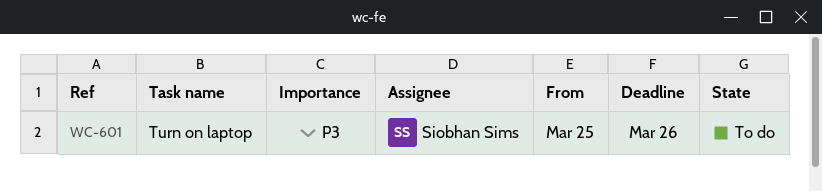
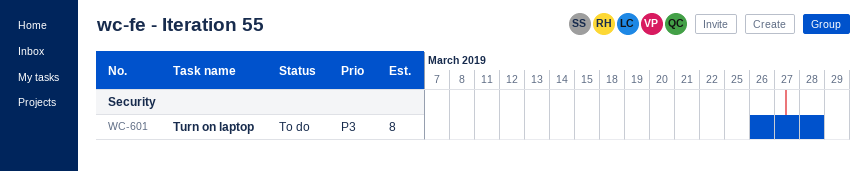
WC-601, start: Mar 25 -> Mar 26
WC-601, due: Mar 26 -> Mar 28

